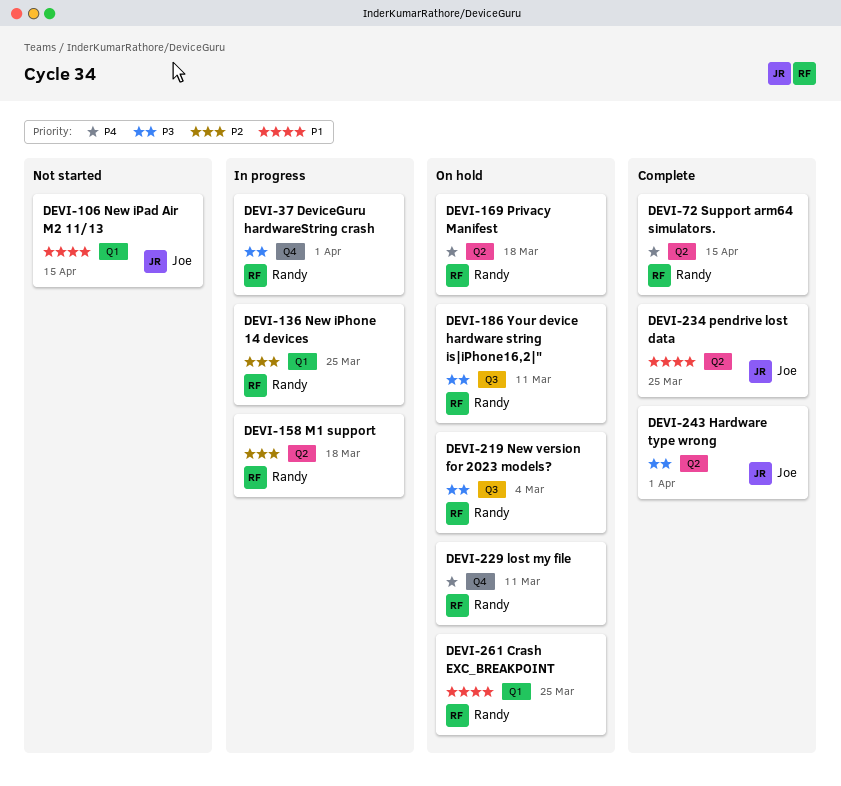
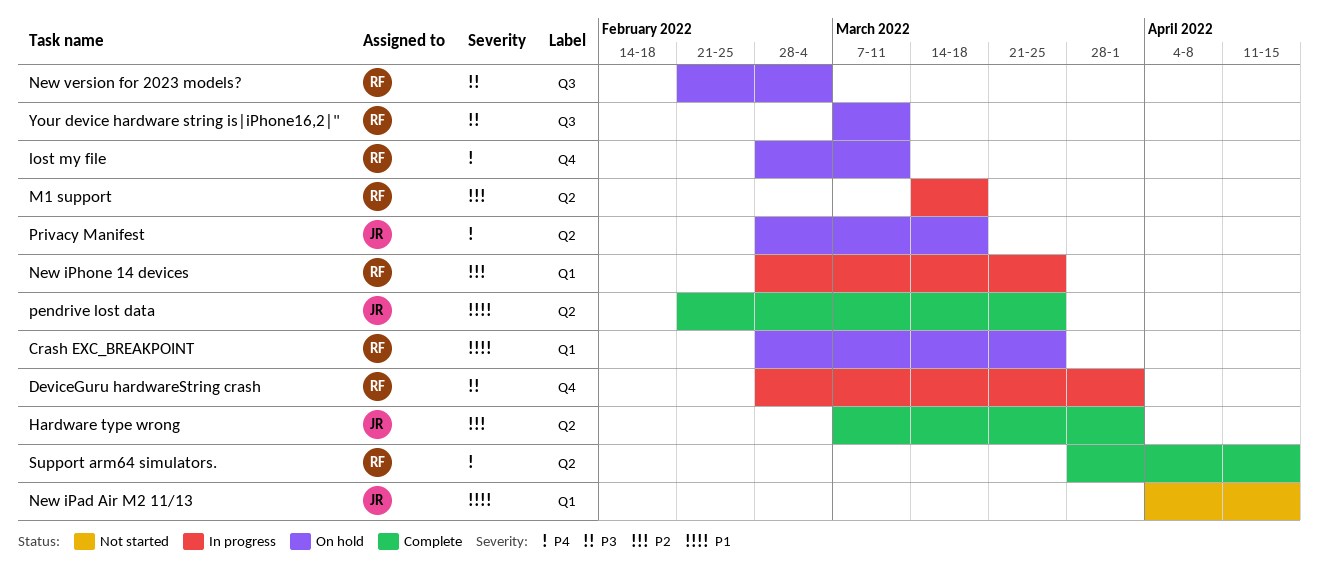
Hardware type wrong, priority: P3 -> P2
Privacy Manifest, owner: Randy -> Joe

